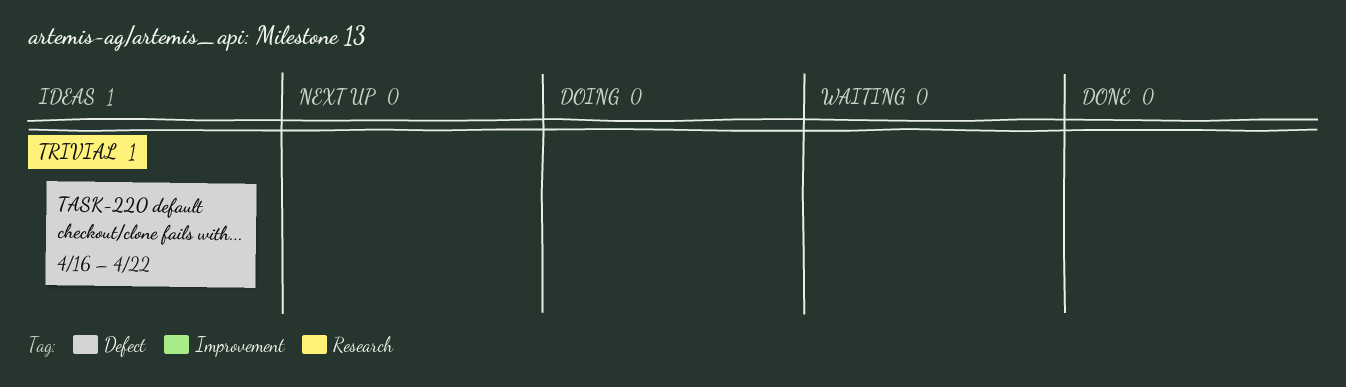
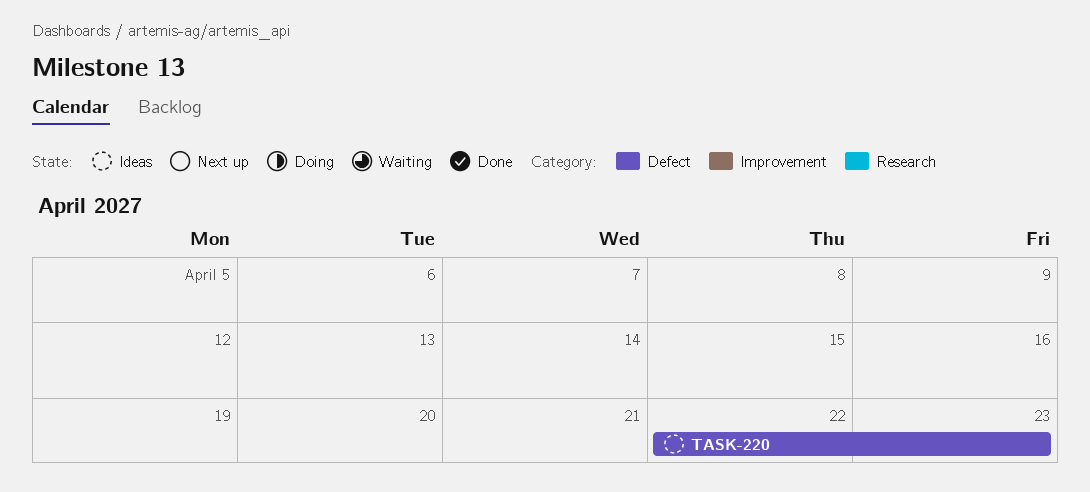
TASK-220, start: Apr 16 -> Apr 22
TASK-220, due: Apr 22 -> Apr 23

